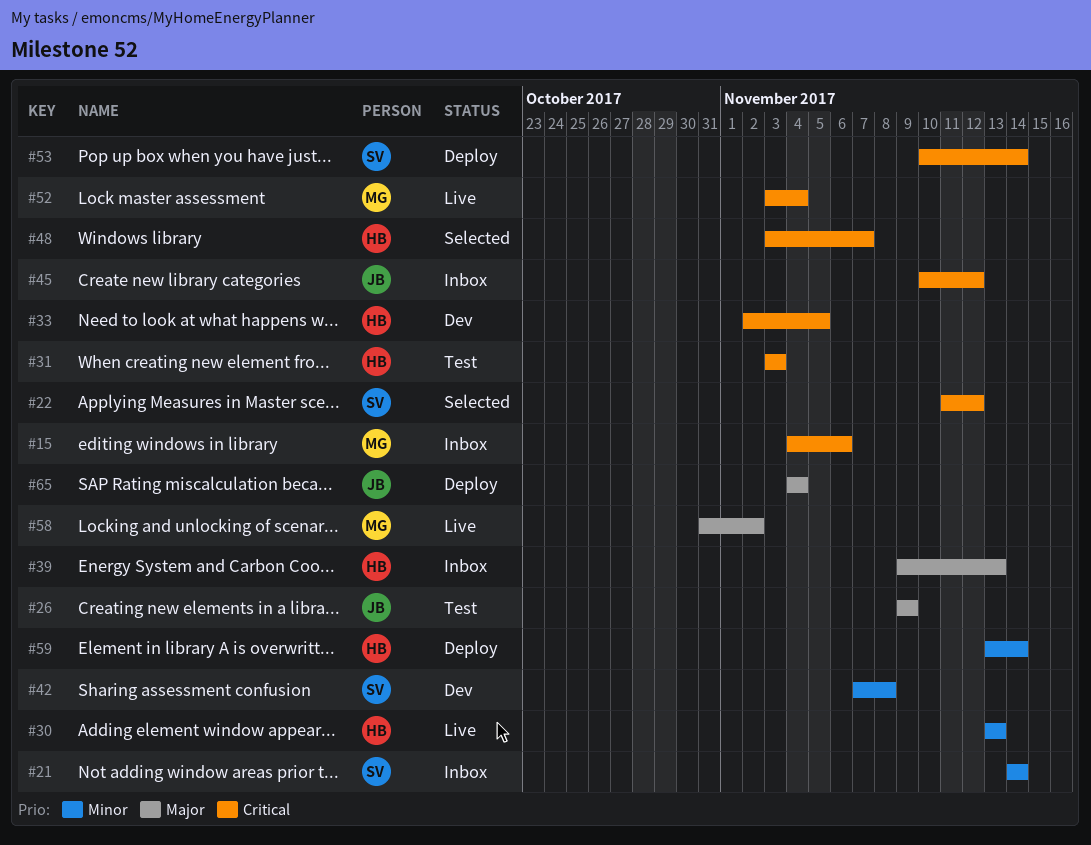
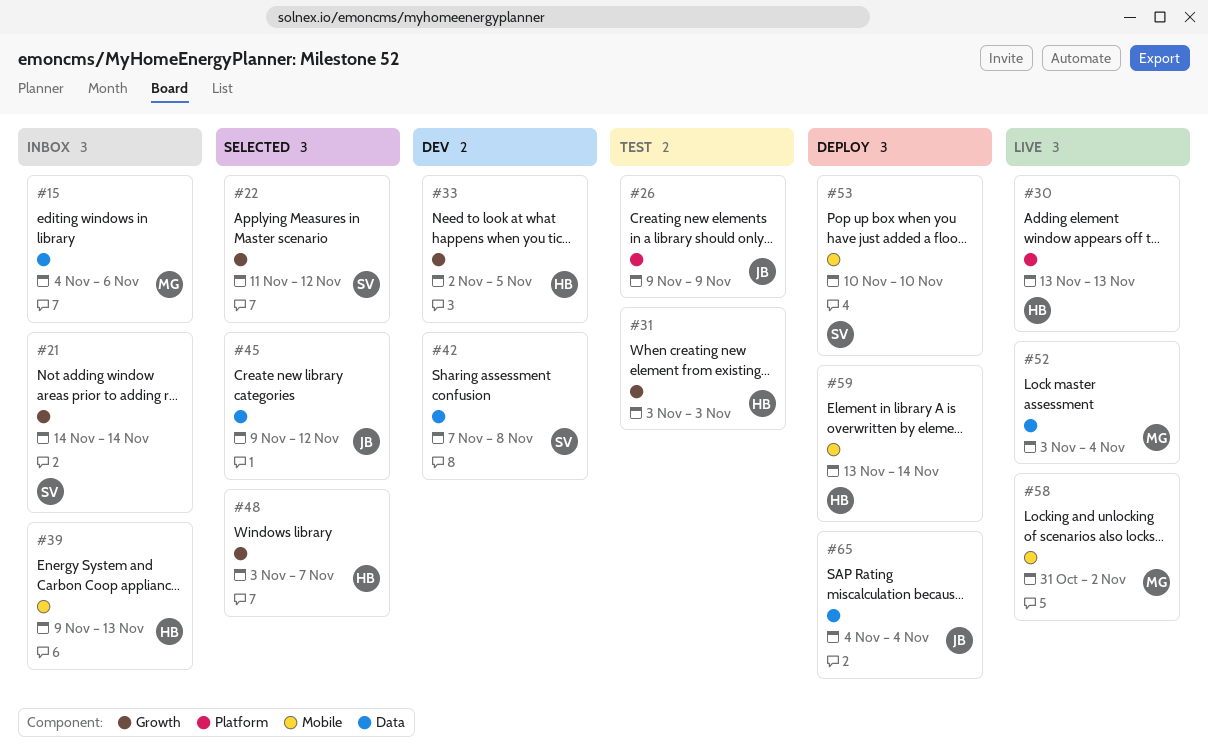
#45, status: Inbox -> Selected
#45, start: Nov 10 -> Nov 9
#53, due: Nov 14 -> Nov 10

